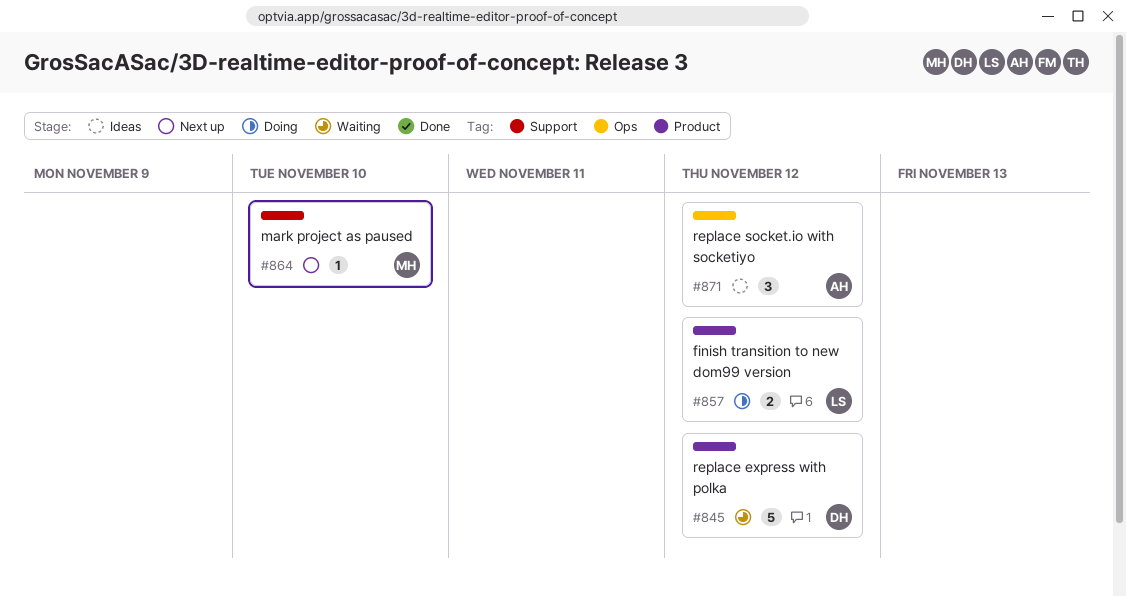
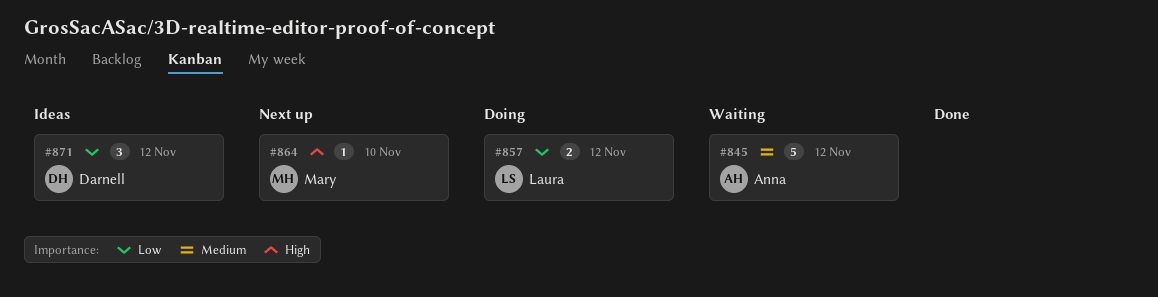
#845, owner: Darnell -> Anna
#871, owner: Anna -> Darnell

